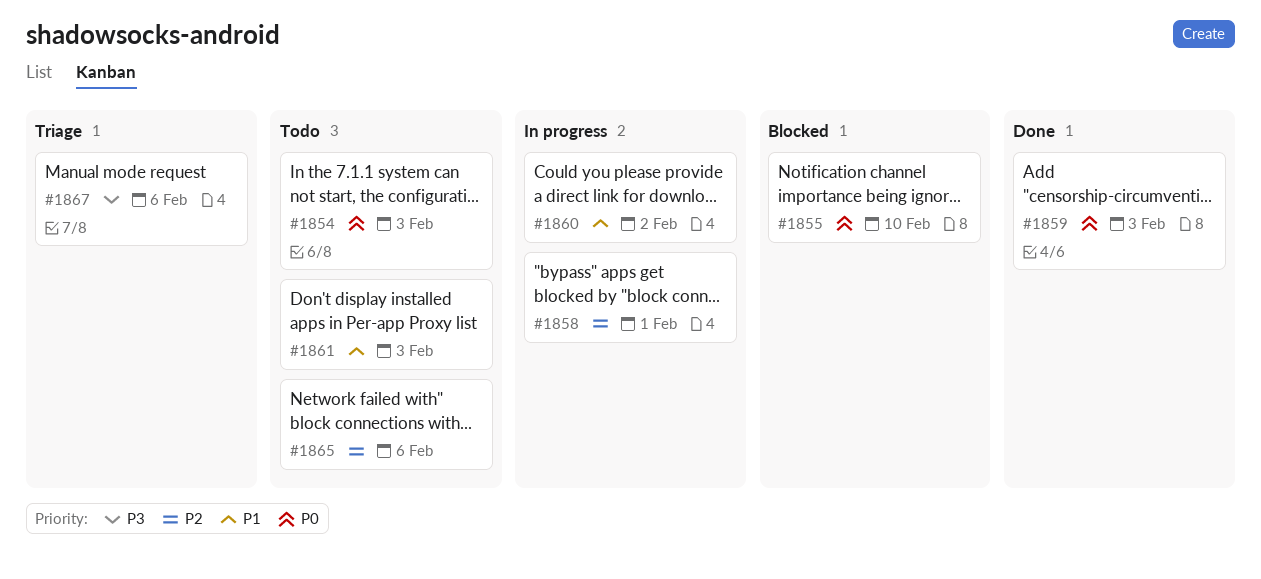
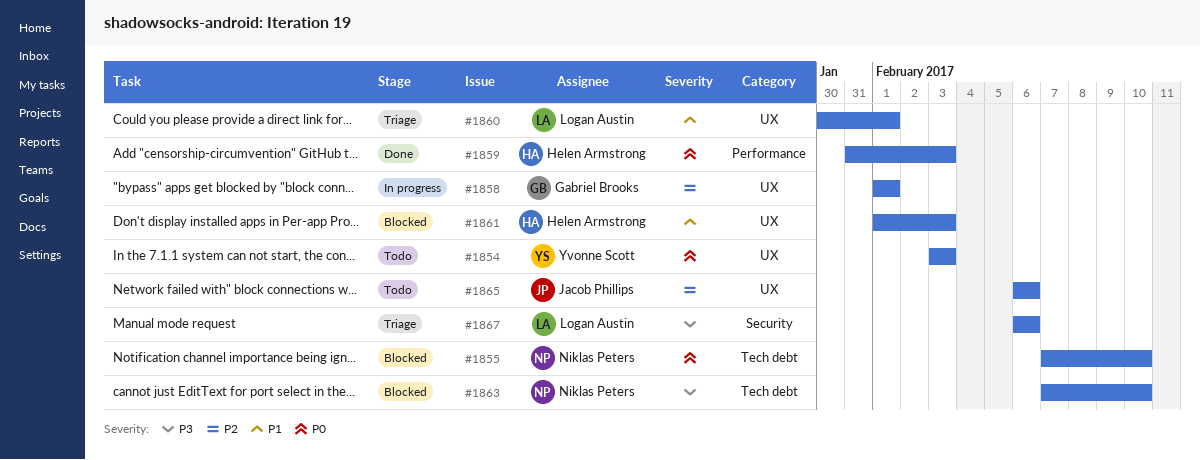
#1860, status: In progress -> Triage
#1860, due: Feb 2 -> Feb 1
#1861, status: Todo -> Blocked
#1863: none -> present

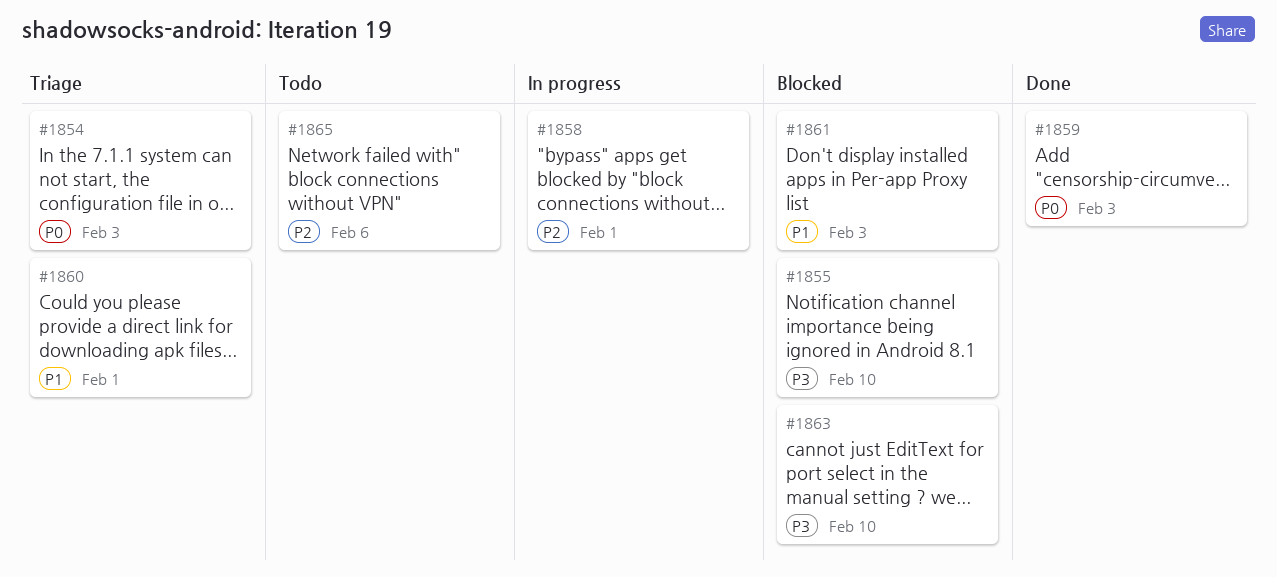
#1854, status: Todo -> Triage
#1855, priority: P0 -> P3
#1867: present -> none

